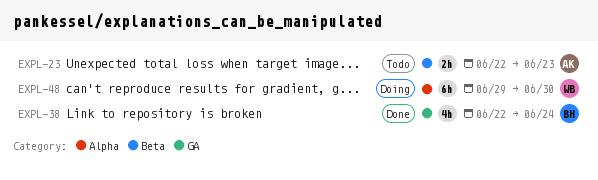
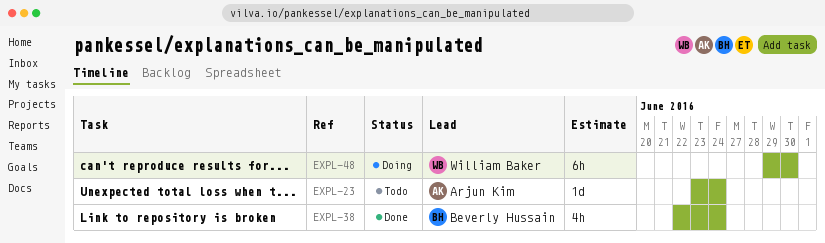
EXPL-23, estimate: 2h -> 1d
EXPL-23, start: Jun 22 -> Jun 23
EXPL-23, due: Jun 23 -> Jun 24

